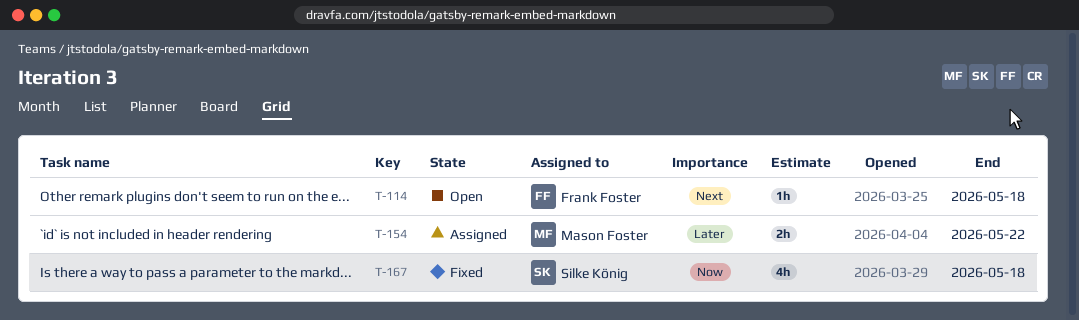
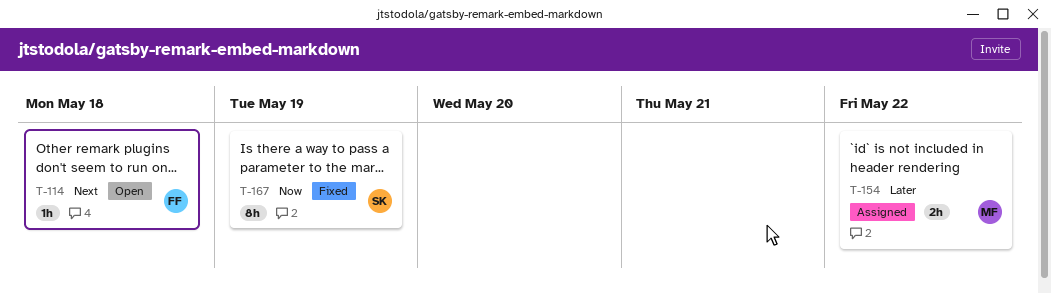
T-167, estimate: 4h -> 8h
T-167, due: May 18 -> May 19

